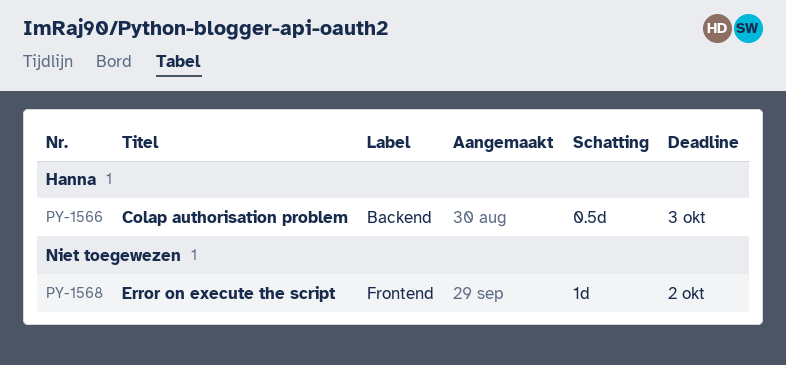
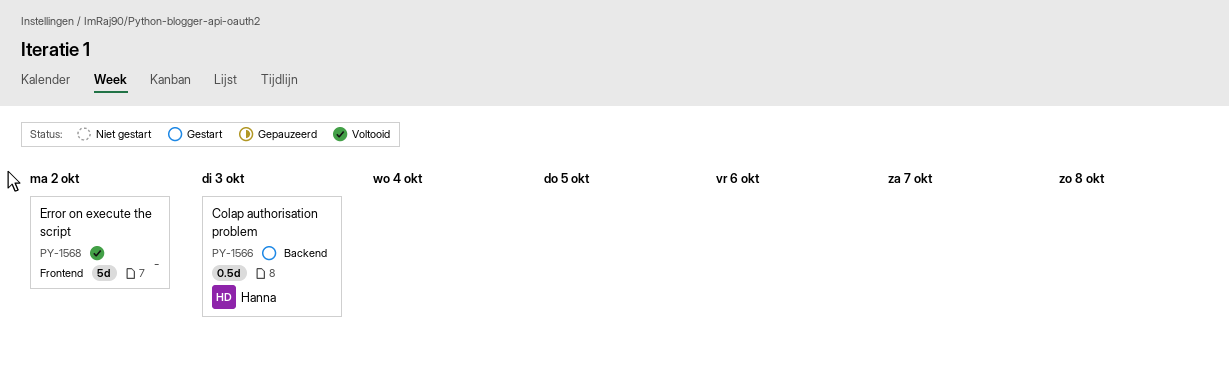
PY-1568, estimate: 1d -> 5d

